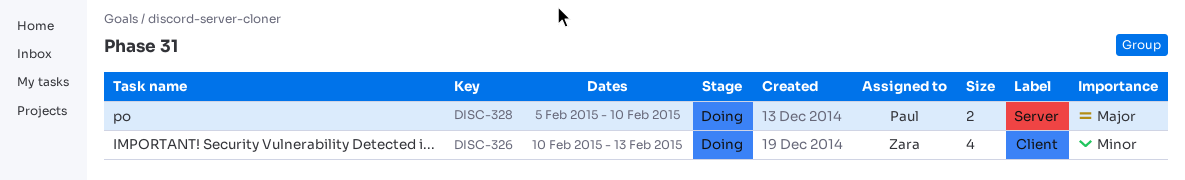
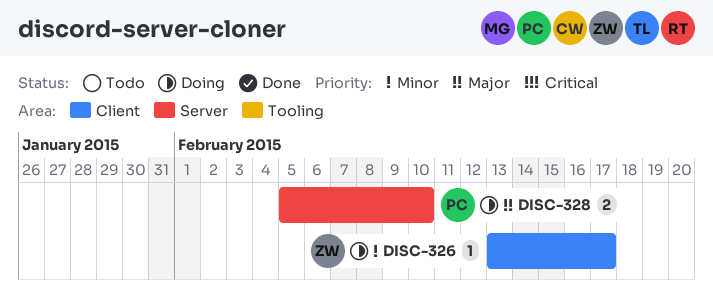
DISC-326, estimate: 4 -> 1
DISC-326, start: Feb 10 -> Feb 13
DISC-326, due: Feb 13 -> Feb 17

